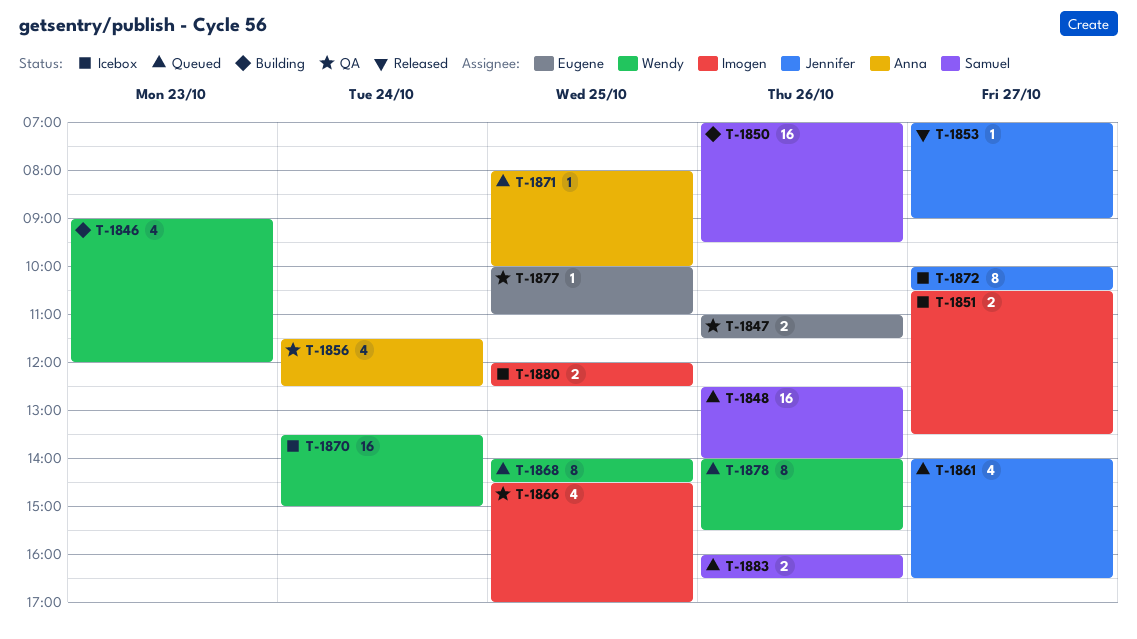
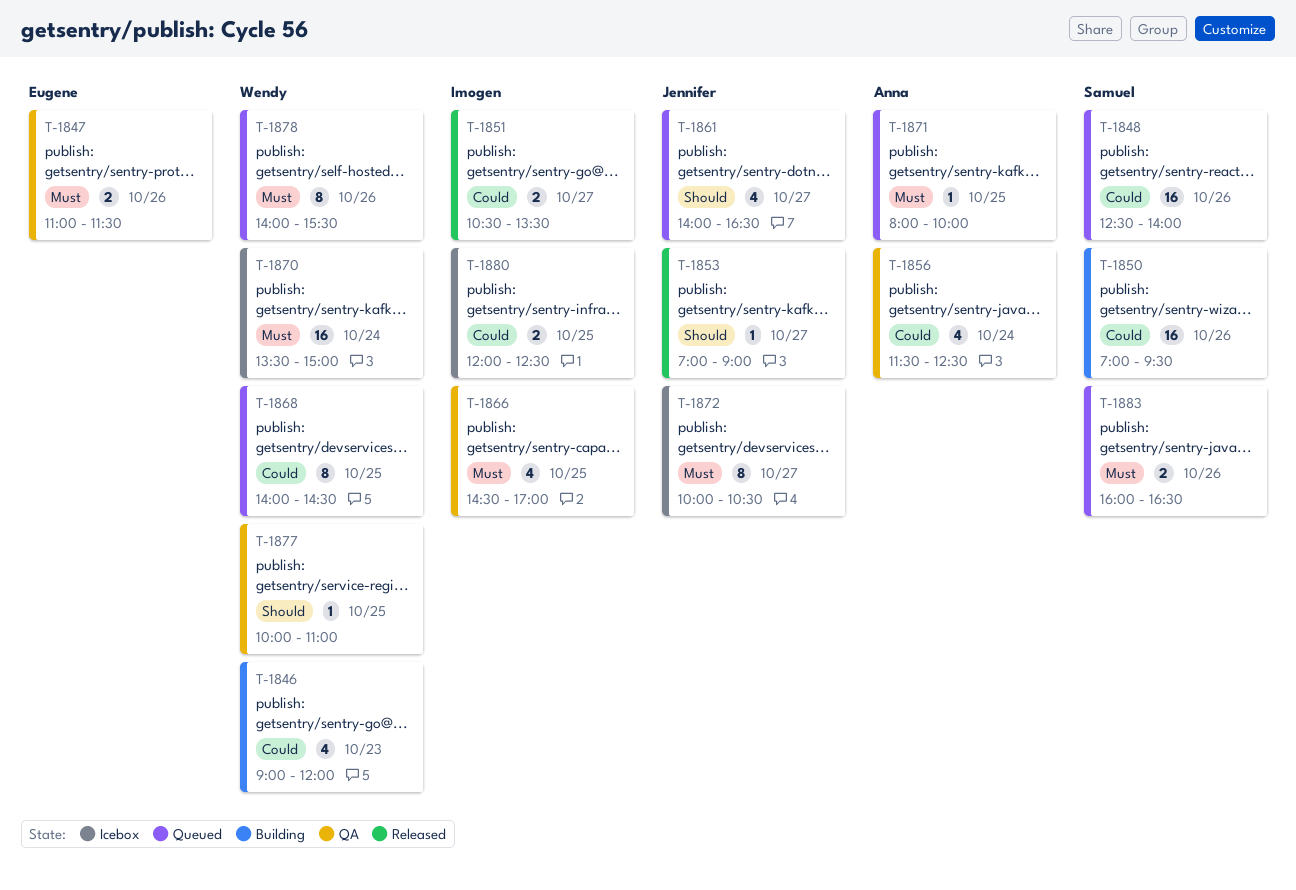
T-1851, status: Icebox -> Released
T-1877, owner: Eugene -> Wendy

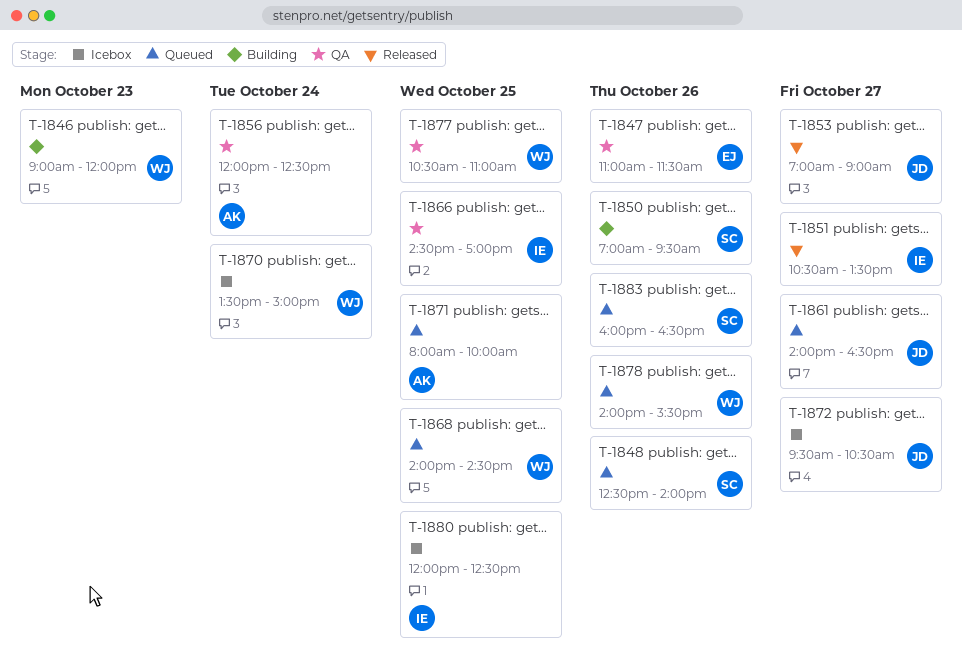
T-1856, begins: 11:30 -> 12:00
T-1872, begins: 10:00 -> 09:30
T-1877, begins: 10:00 -> 10:30

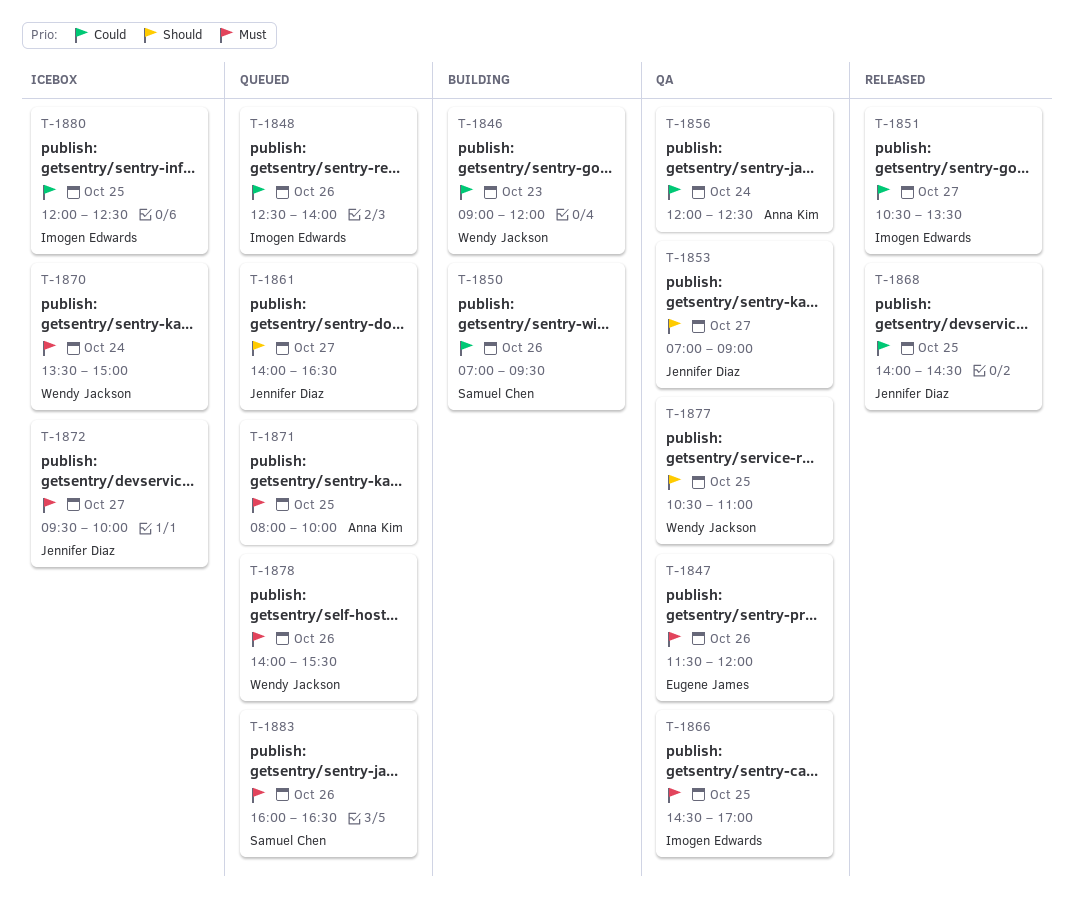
T-1847, begins: 11:00 -> 11:30
T-1847, ends: 11:30 -> 12:00
T-1848, owner: Samuel Chen -> Imogen Edwards
T-1853, status: Released -> QA
T-1868, status: Queued -> Released
T-1868, owner: Wendy Jackson -> Jennifer Diaz
T-1872, ends: 10:30 -> 10:00

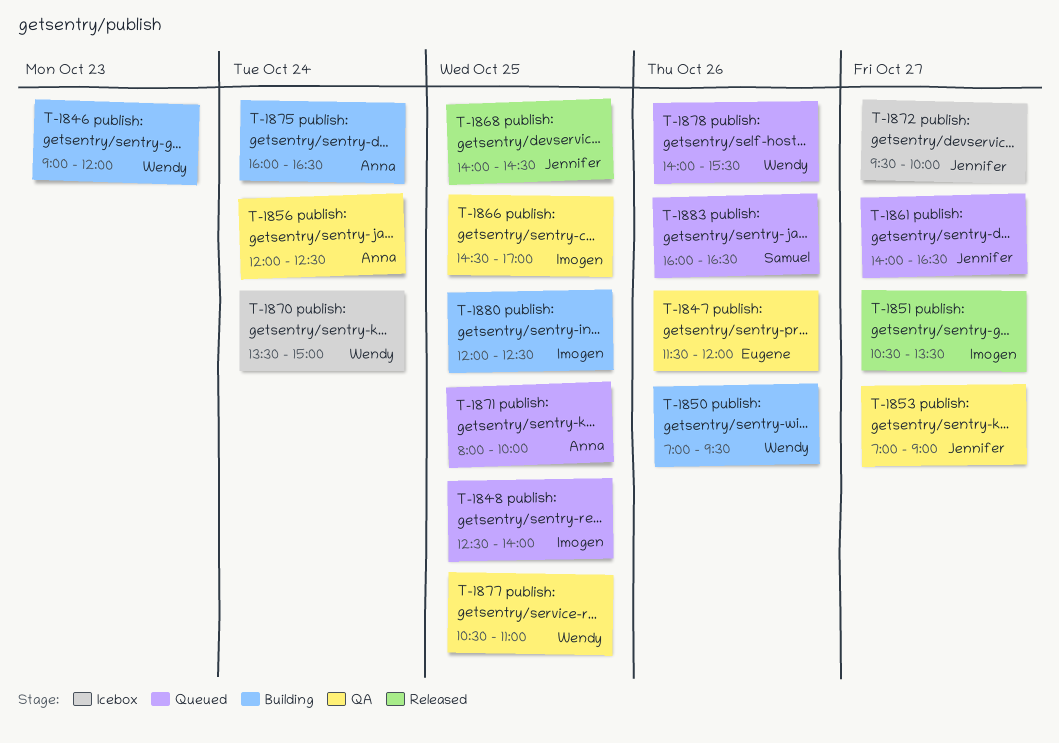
T-1848, day: Oct 26 -> Oct 25
T-1850, owner: Samuel Chen -> Wendy Jackson
T-1875: none -> present
T-1880, status: Icebox -> Building

